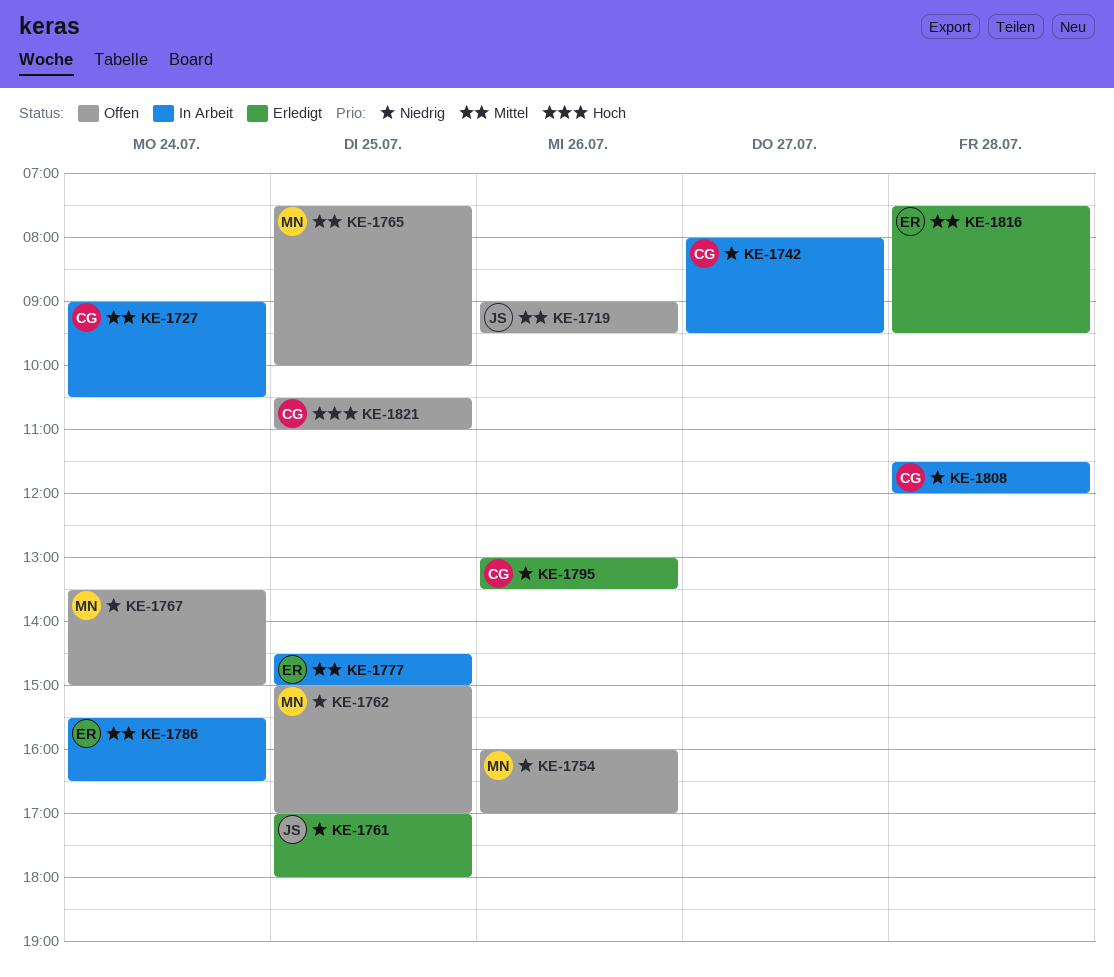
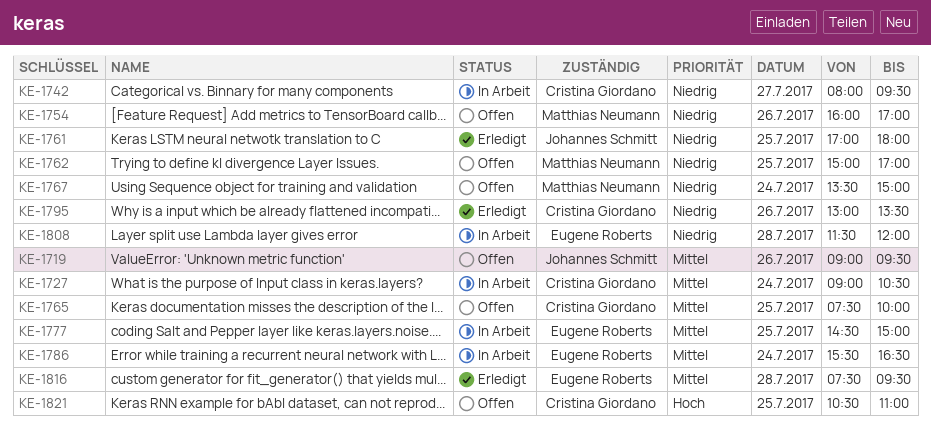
KE-1765, owner: Matthias Neumann -> Cristina Giordano
KE-1808, owner: Cristina Giordano -> Eugene Roberts

